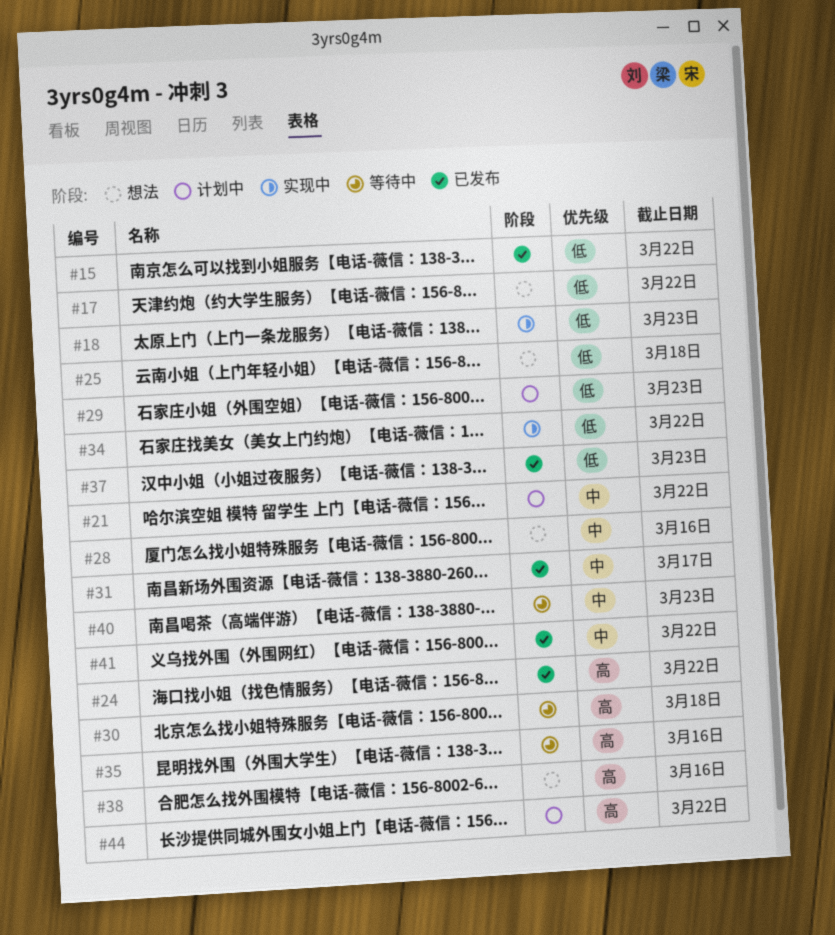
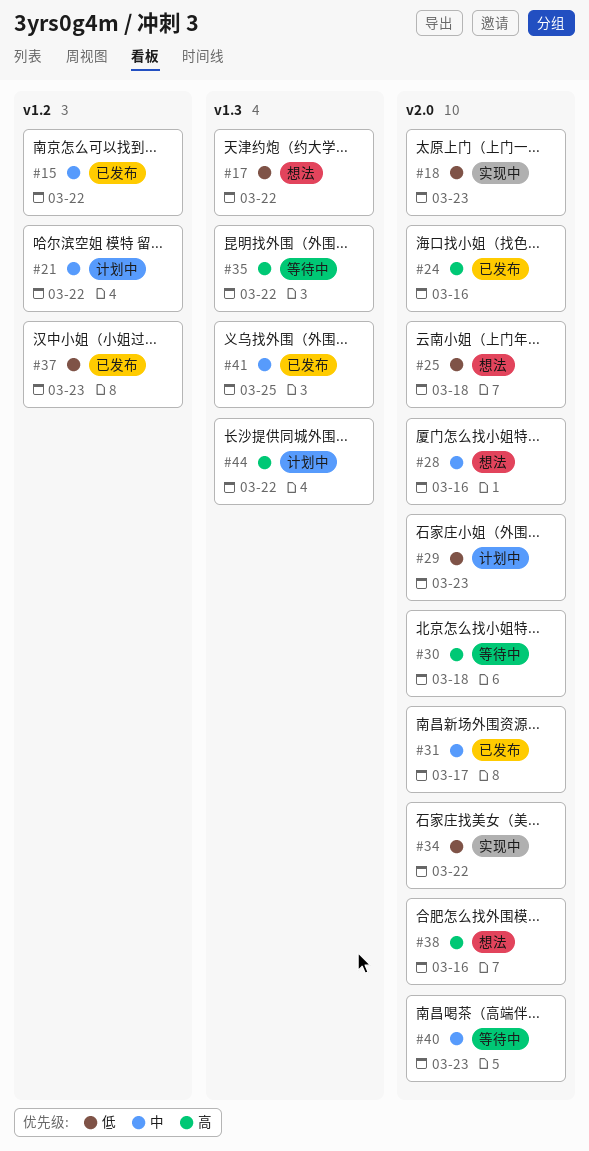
#15, priority: 低 -> 中
#24, due: Mar 22 -> Mar 16
#35, due: Mar 16 -> Mar 22
#41, due: Mar 22 -> Mar 25

